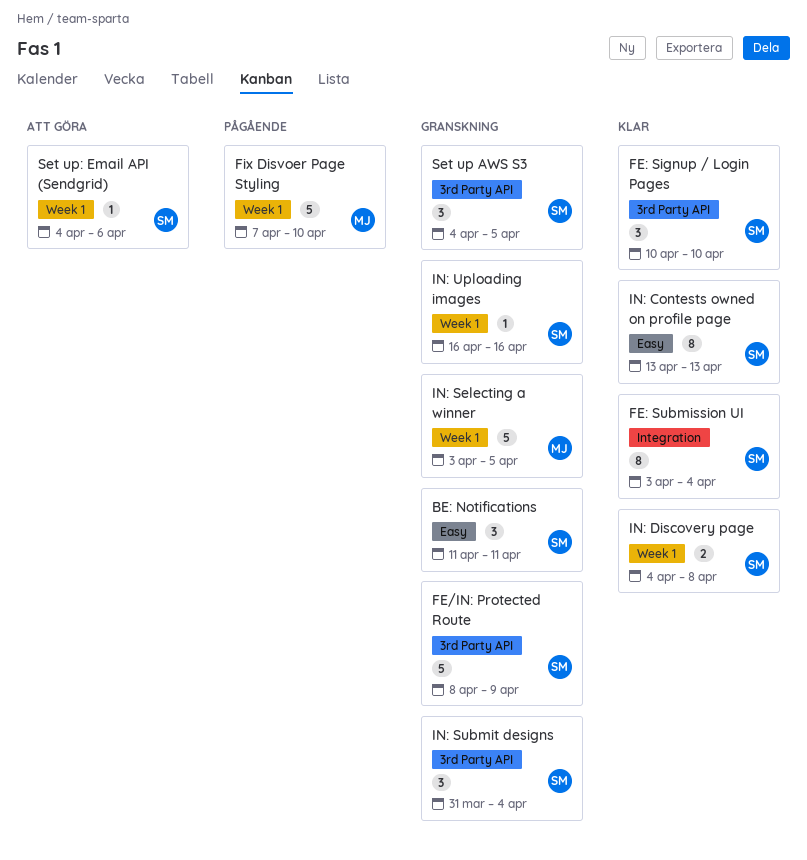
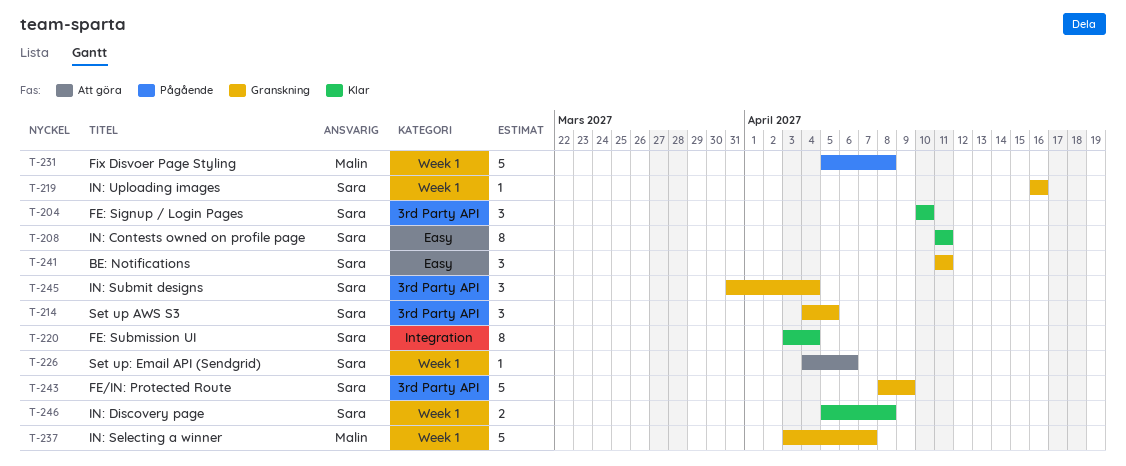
Fix Disvoer Page Styling, start: Apr 7 -> Apr 5
Fix Disvoer Page Styling, due: Apr 10 -> Apr 8
IN: Contests owned on profile page, start: Apr 13 -> Apr 11
IN: Contests owned on profile page, due: Apr 13 -> Apr 11
IN: Discovery page, start: Apr 4 -> Apr 5
IN: Selecting a winner, due: Apr 5 -> Apr 7

